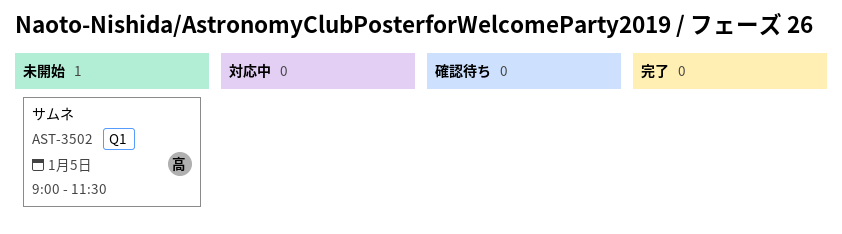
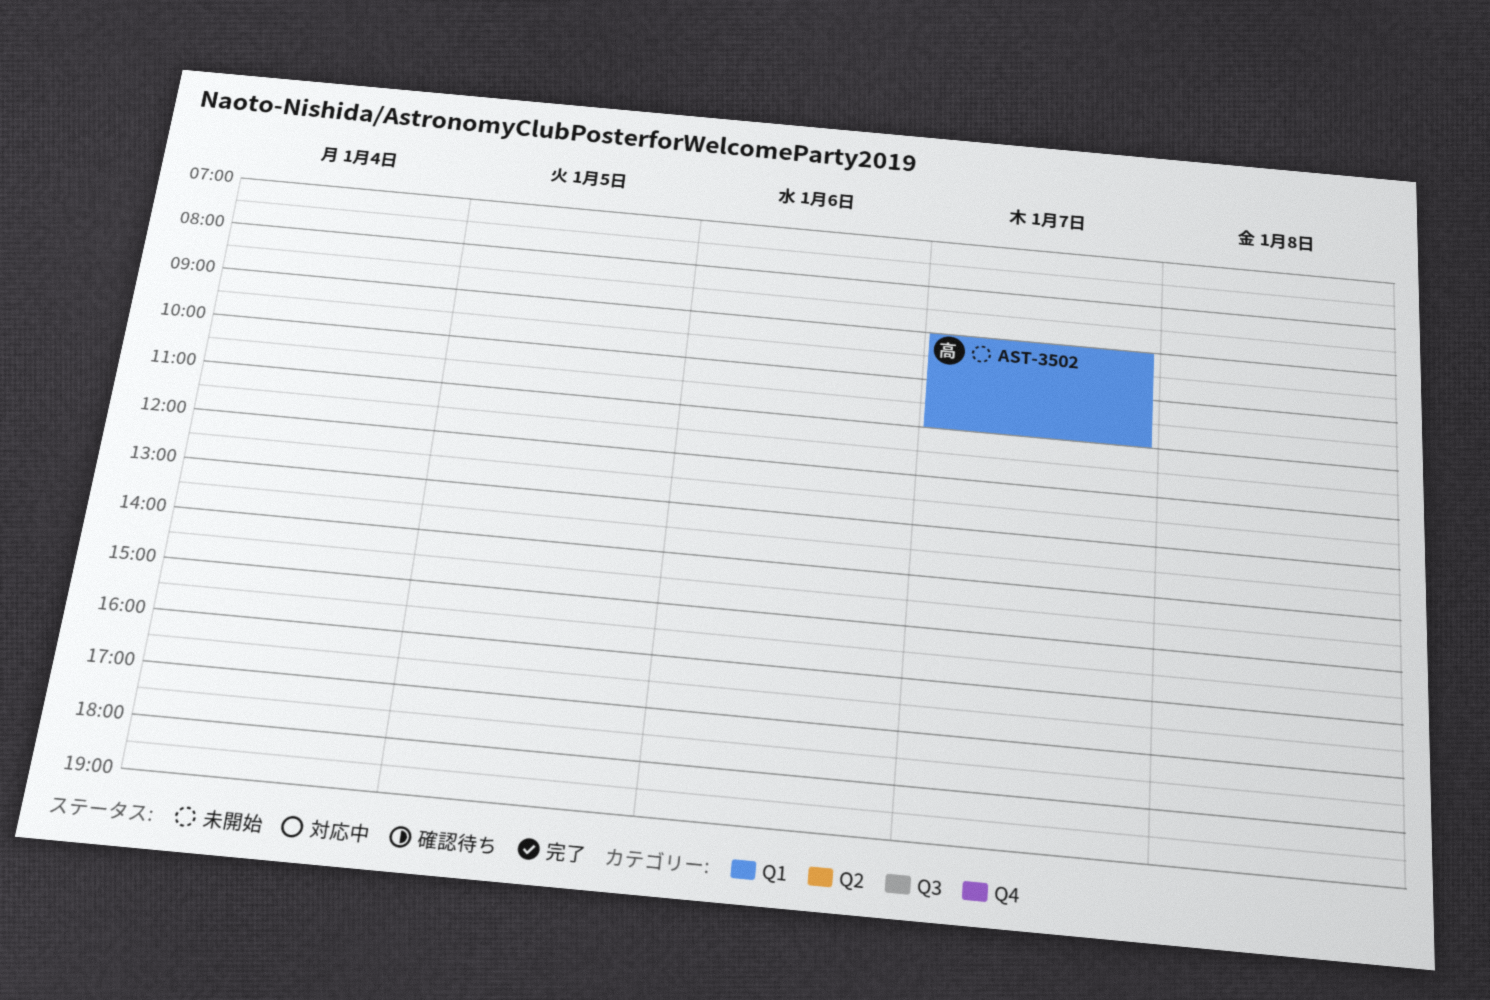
AST-3502, day: Jan 5 -> Jan 7
AST-3502, ends: 11:30 -> 11:00

